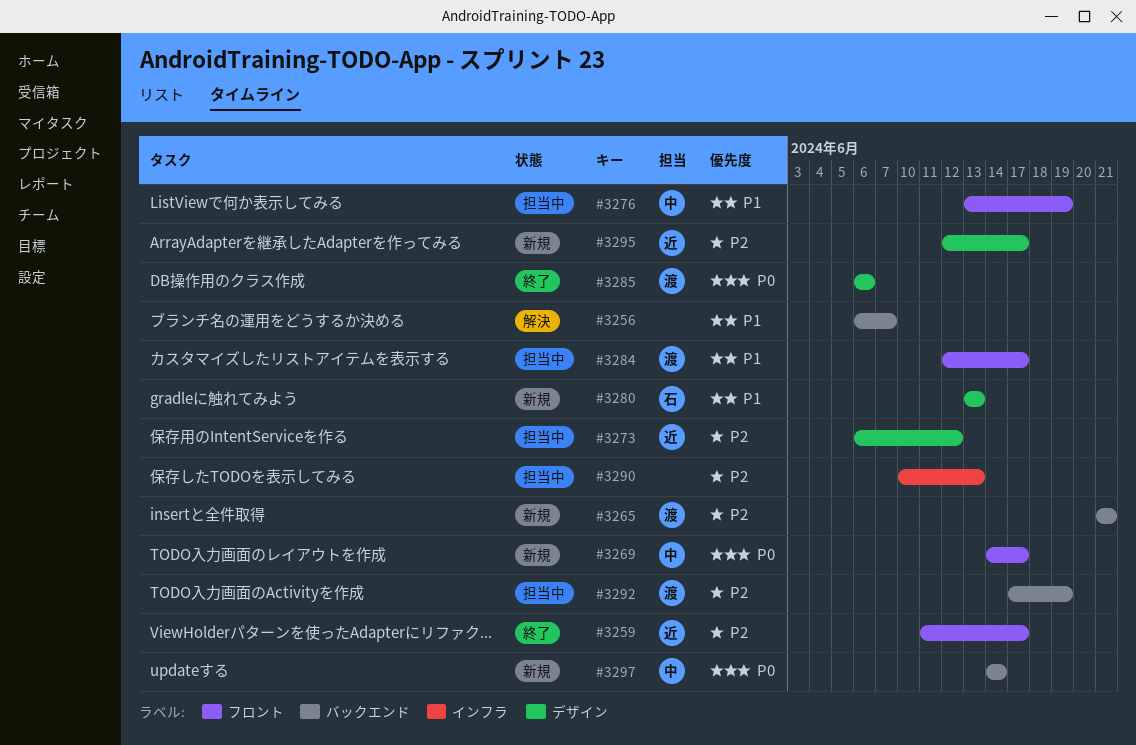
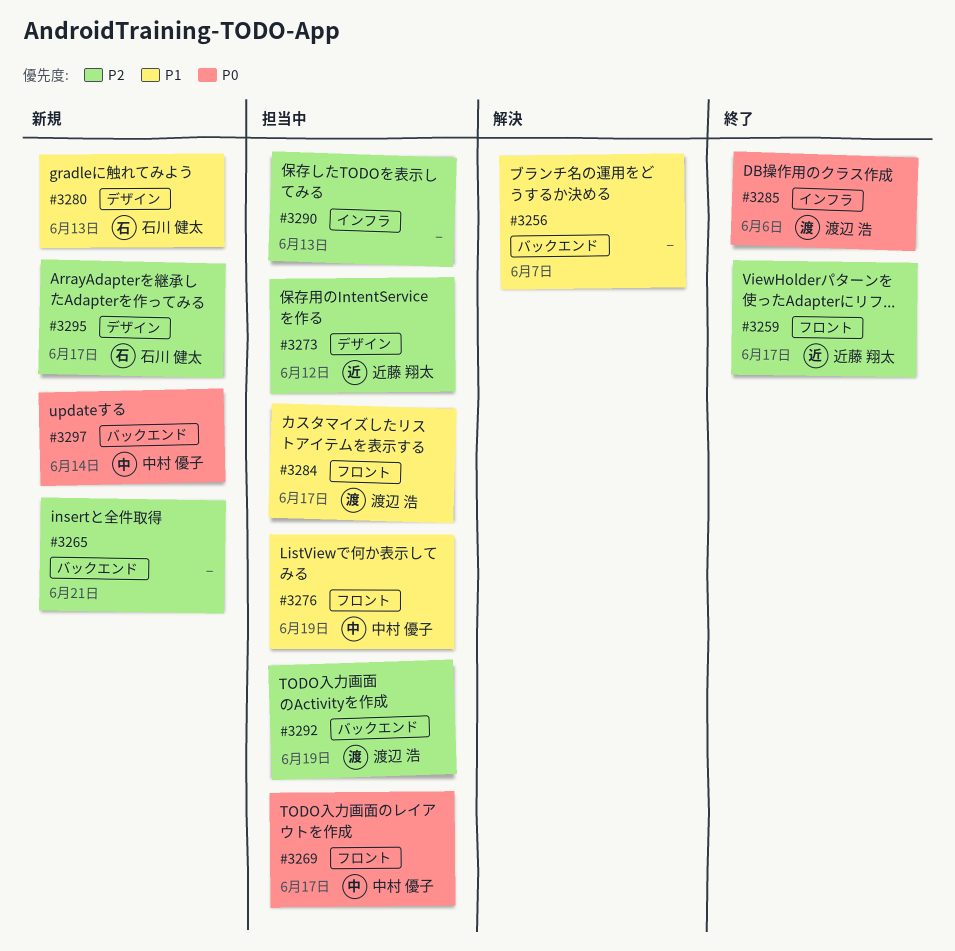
#3265, owner: 渡辺 浩 -> none
#3269, status: 新規 -> 担当中
#3285, label: デザイン -> インフラ
#3295, owner: 近藤 翔太 -> 石川 健太

